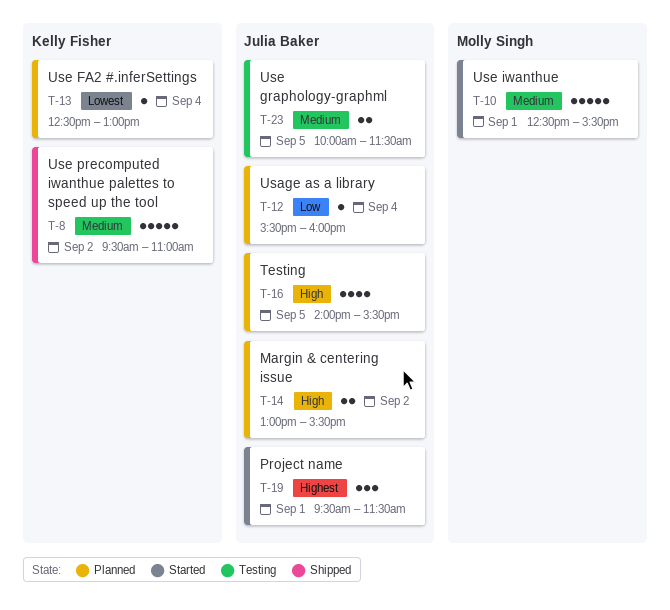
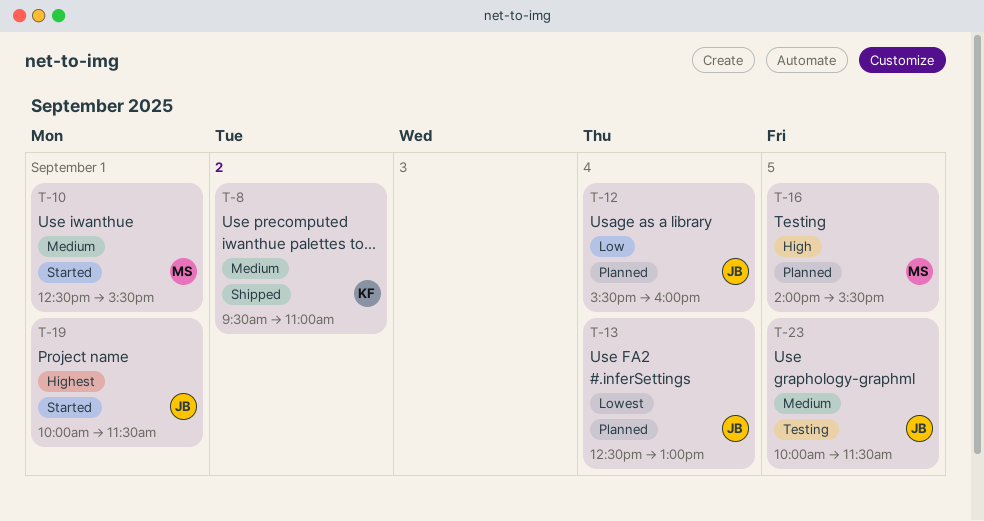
T-13, owner: Kelly Fisher -> Julia Baker
T-14: present -> none
T-16, owner: Julia Baker -> Molly Singh
T-19, begins: 09:30 -> 10:00

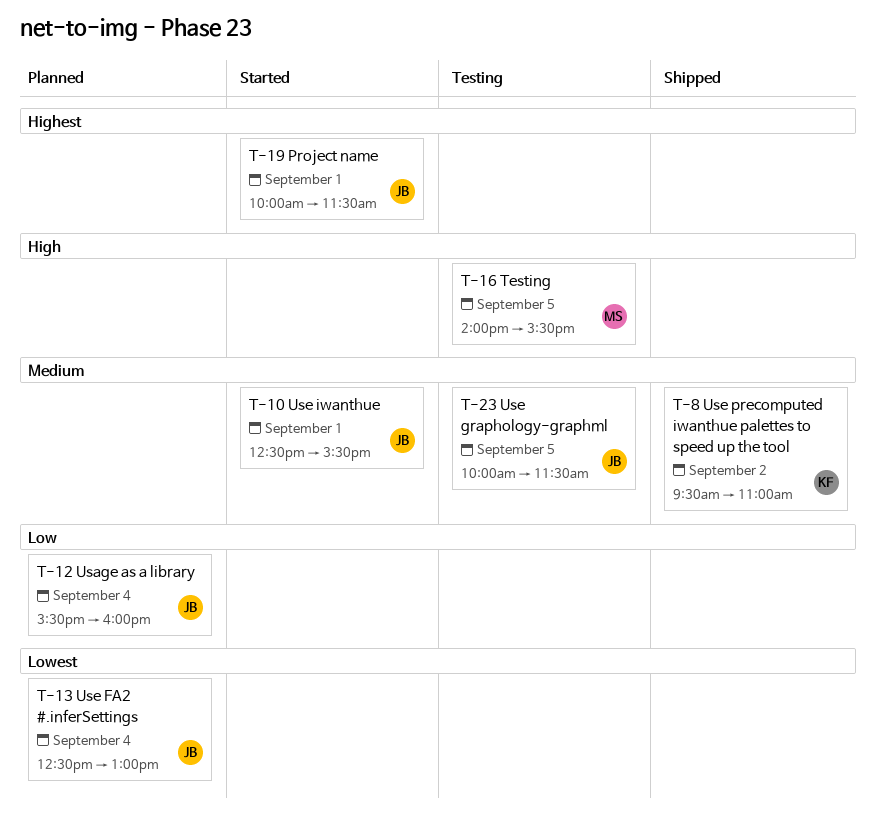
T-10, owner: MS -> JB
T-16, status: Planned -> Testing

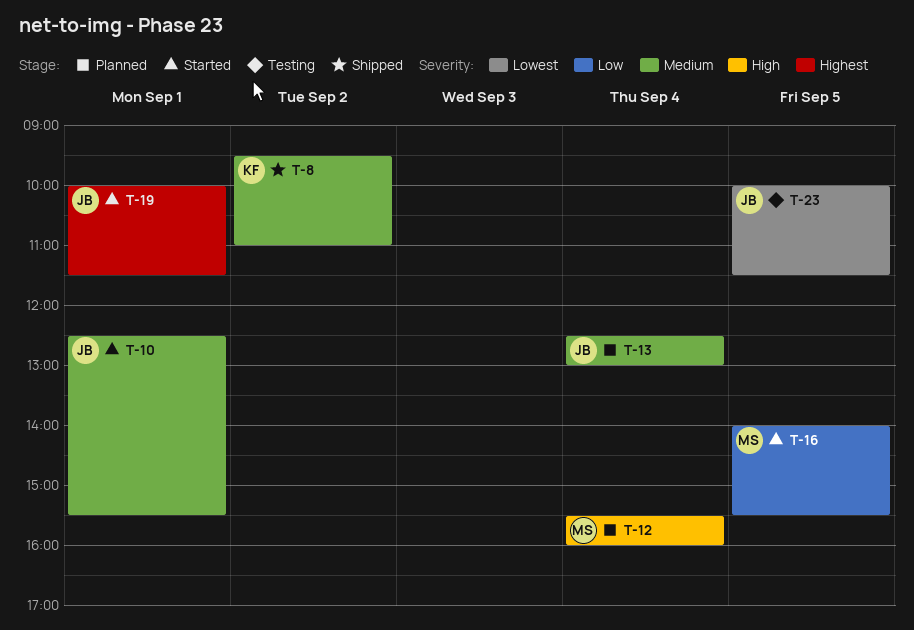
T-12, owner: JB -> MS
T-12, priority: Low -> High
T-13, priority: Lowest -> Medium
T-16, status: Testing -> Started
T-16, priority: High -> Low
T-23, priority: Medium -> Lowest

